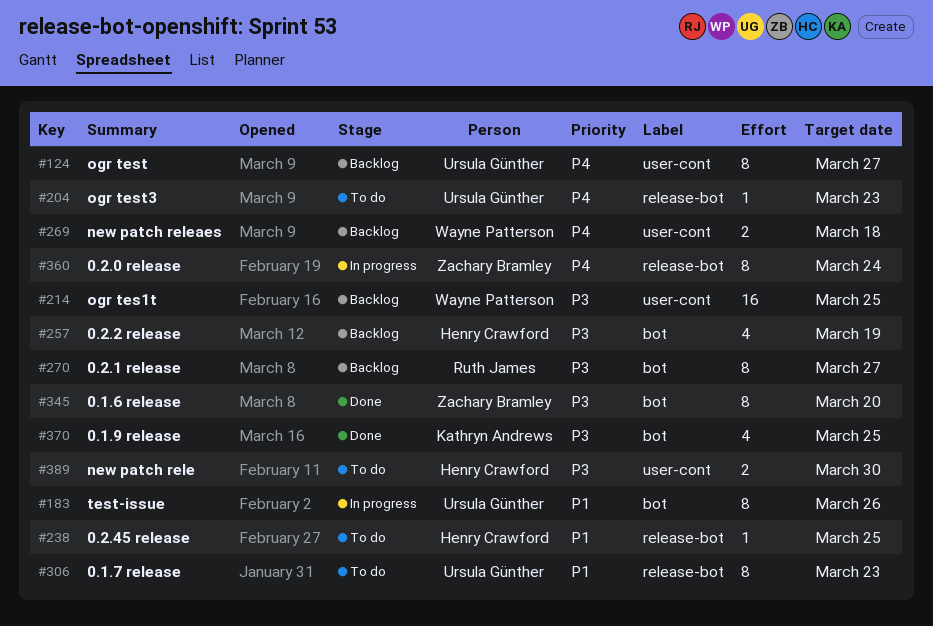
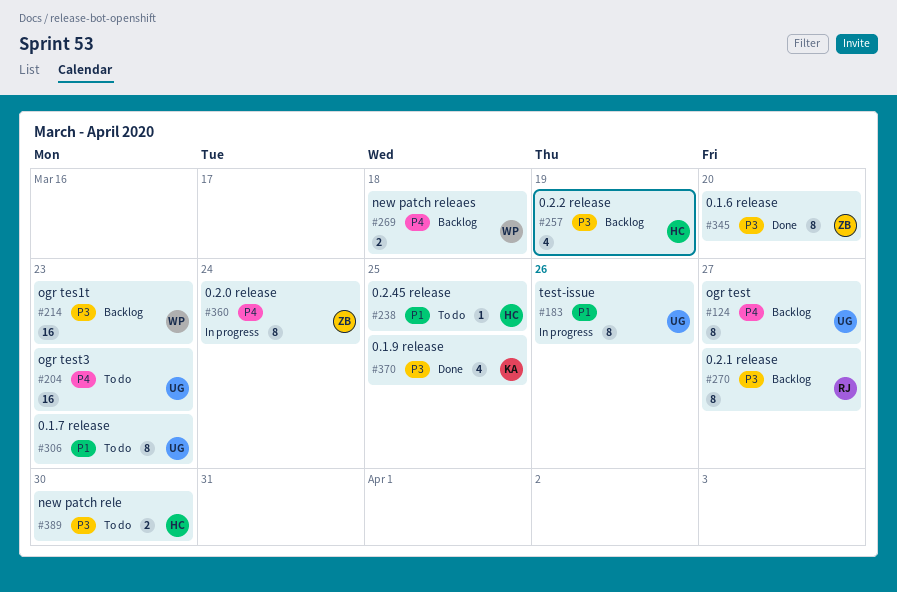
#204, estimate: 1 -> 16
#214, due: Mar 25 -> Mar 23

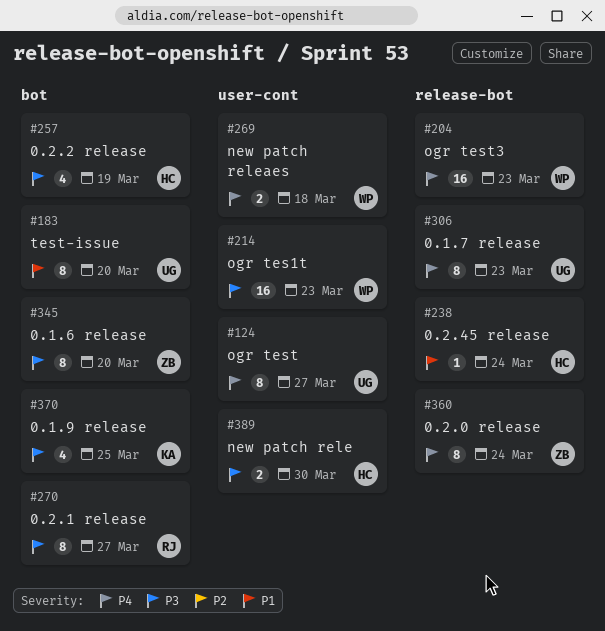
#183, due: Mar 26 -> Mar 20
#204, owner: UG -> WP
#238, due: Mar 25 -> Mar 24
#306, priority: P1 -> P4

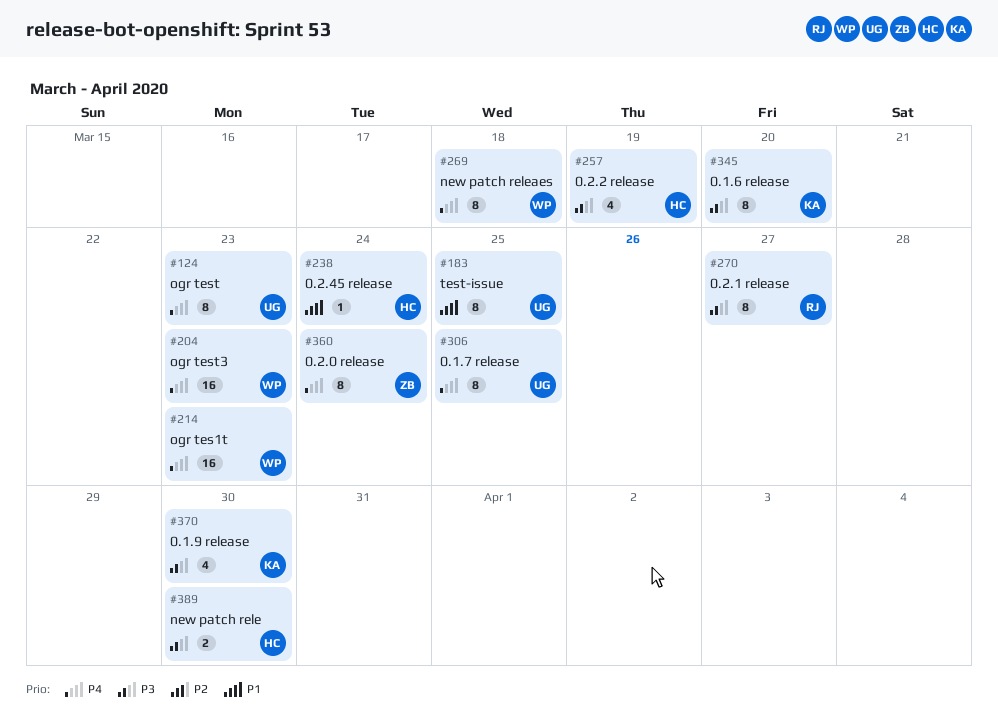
#124, due: Mar 27 -> Mar 23
#183, due: Mar 20 -> Mar 25
#214, priority: P3 -> P4
#269, estimate: 2 -> 8
#306, due: Mar 23 -> Mar 25
#345, owner: ZB -> KA
#370, due: Mar 25 -> Mar 30

